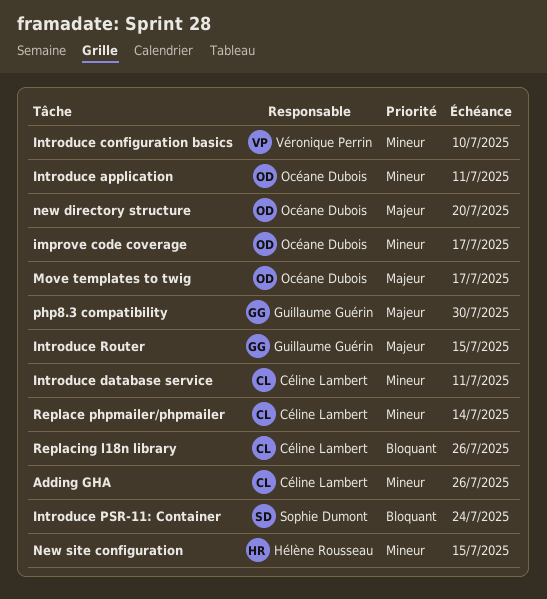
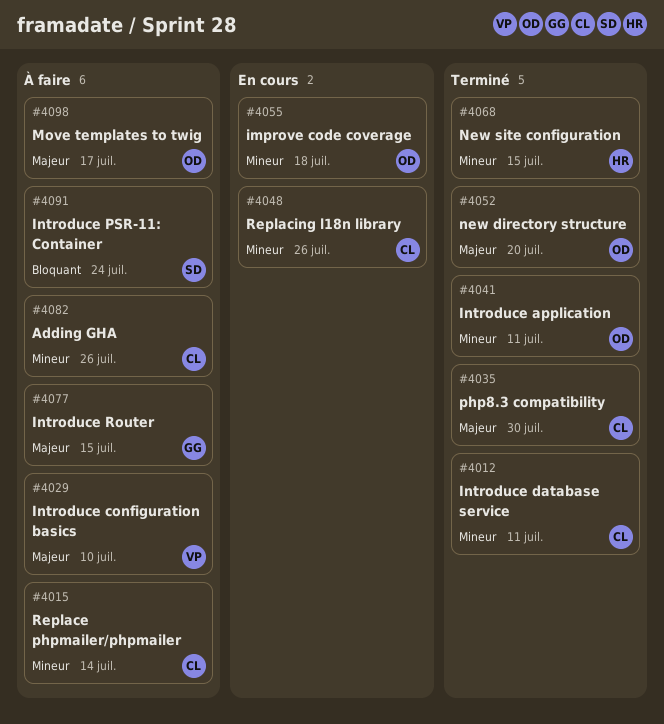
improve code coverage, due: Jul 17 -> Jul 18
Introduce configuration basics, priority: Mineur -> Majeur
php8.3 compatibility, owner: Guillaume Guérin -> Céline Lambert
Replacing l18n library, priority: Bloquant -> Mineur

